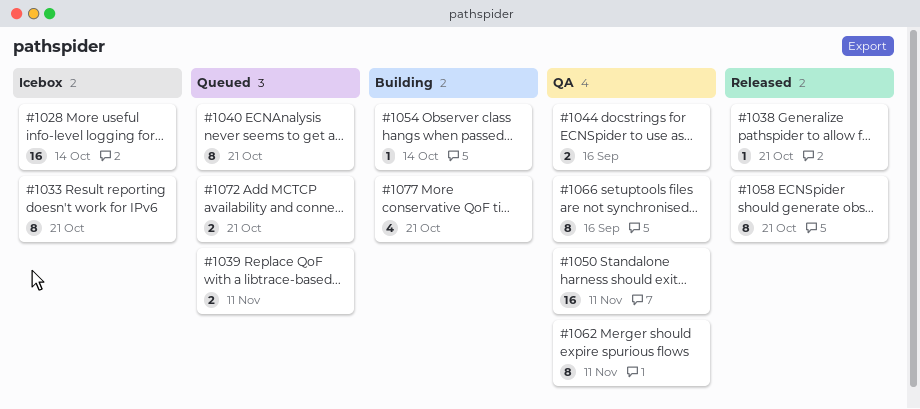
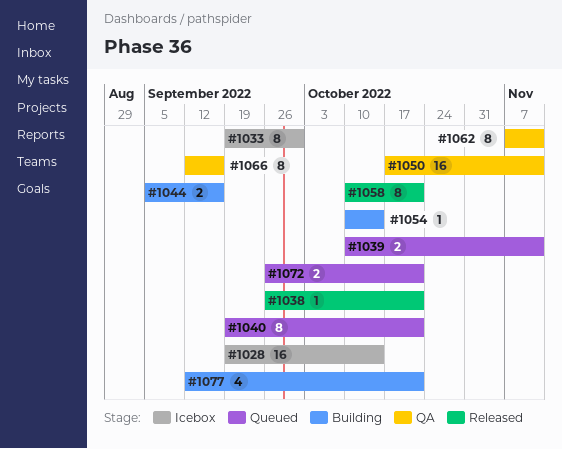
#1033, due: Oct 21 -> Sep 30
#1044, status: QA -> Building

